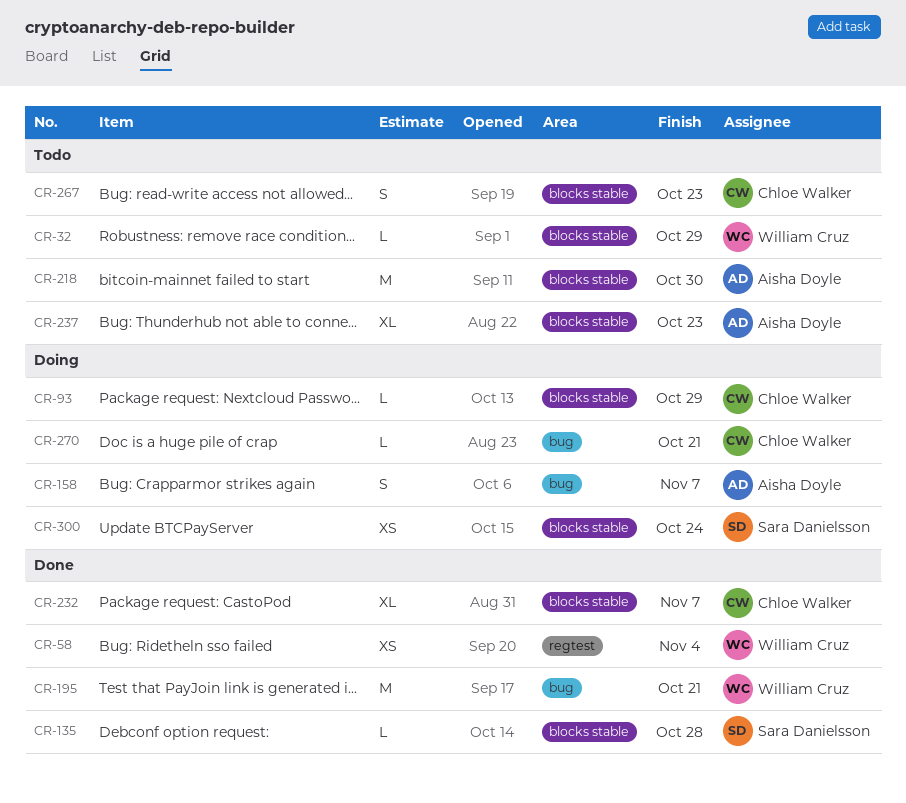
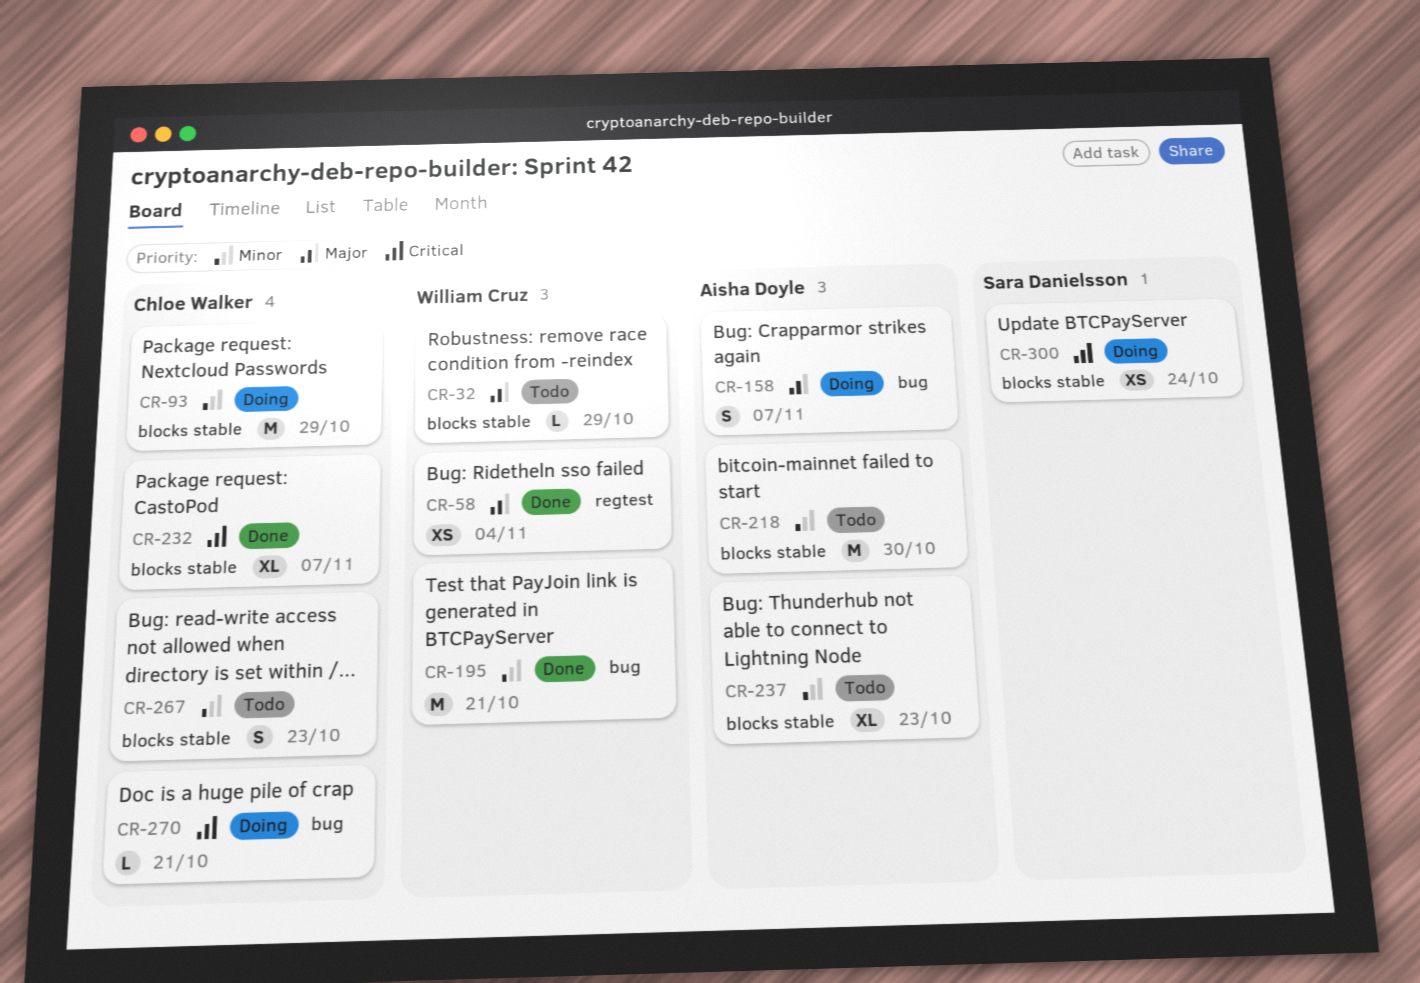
CR-93, estimate: L -> M
CR-135: present -> none

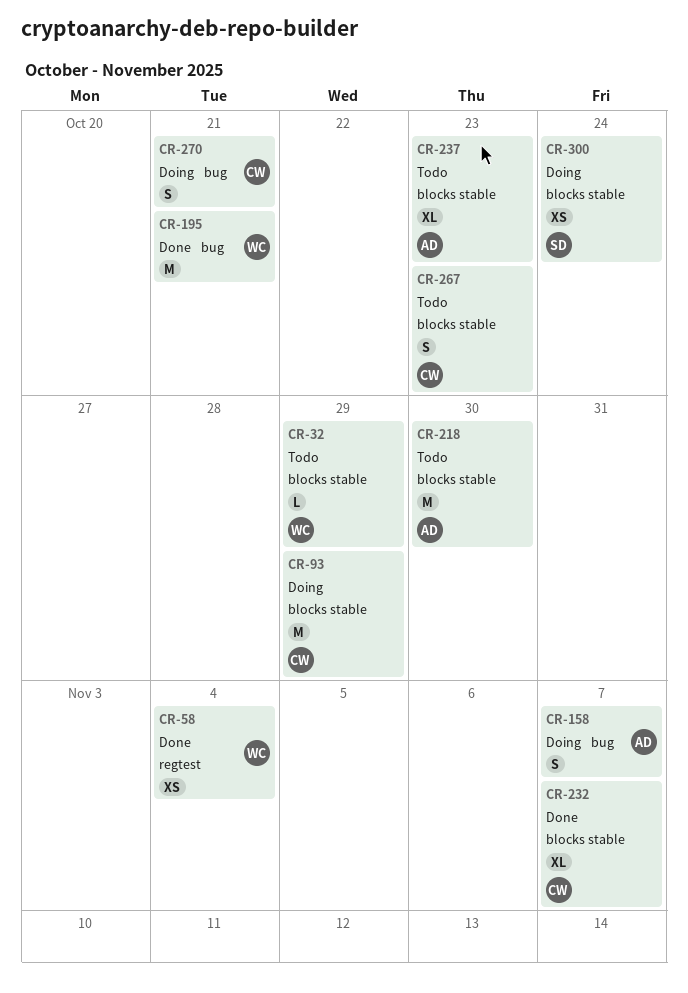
CR-270, estimate: L -> S

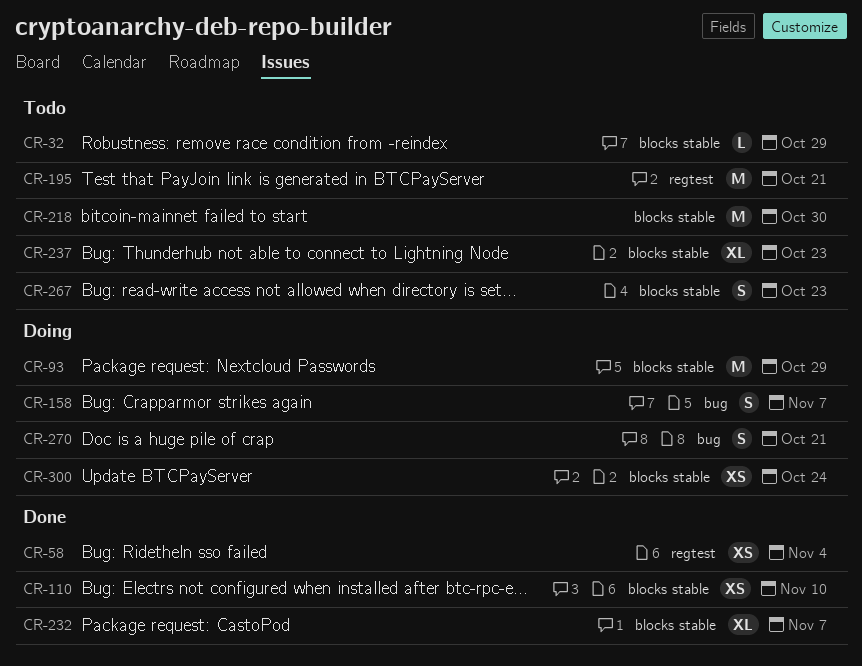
CR-110: none -> present
CR-195, status: Done -> Todo
CR-195, label: bug -> regtest

